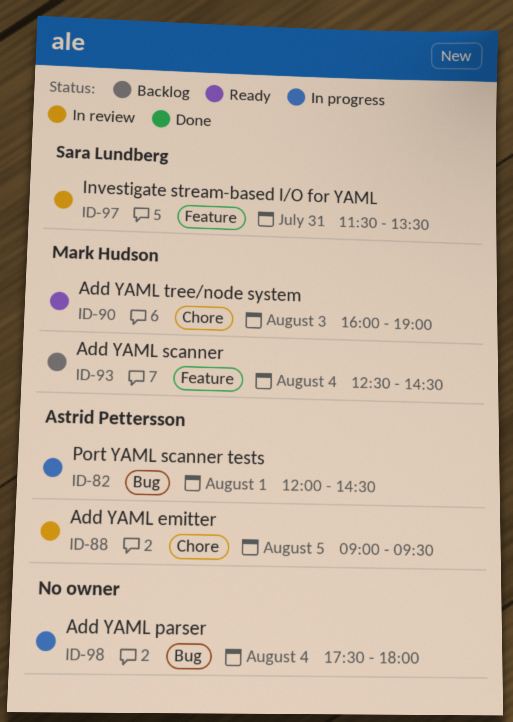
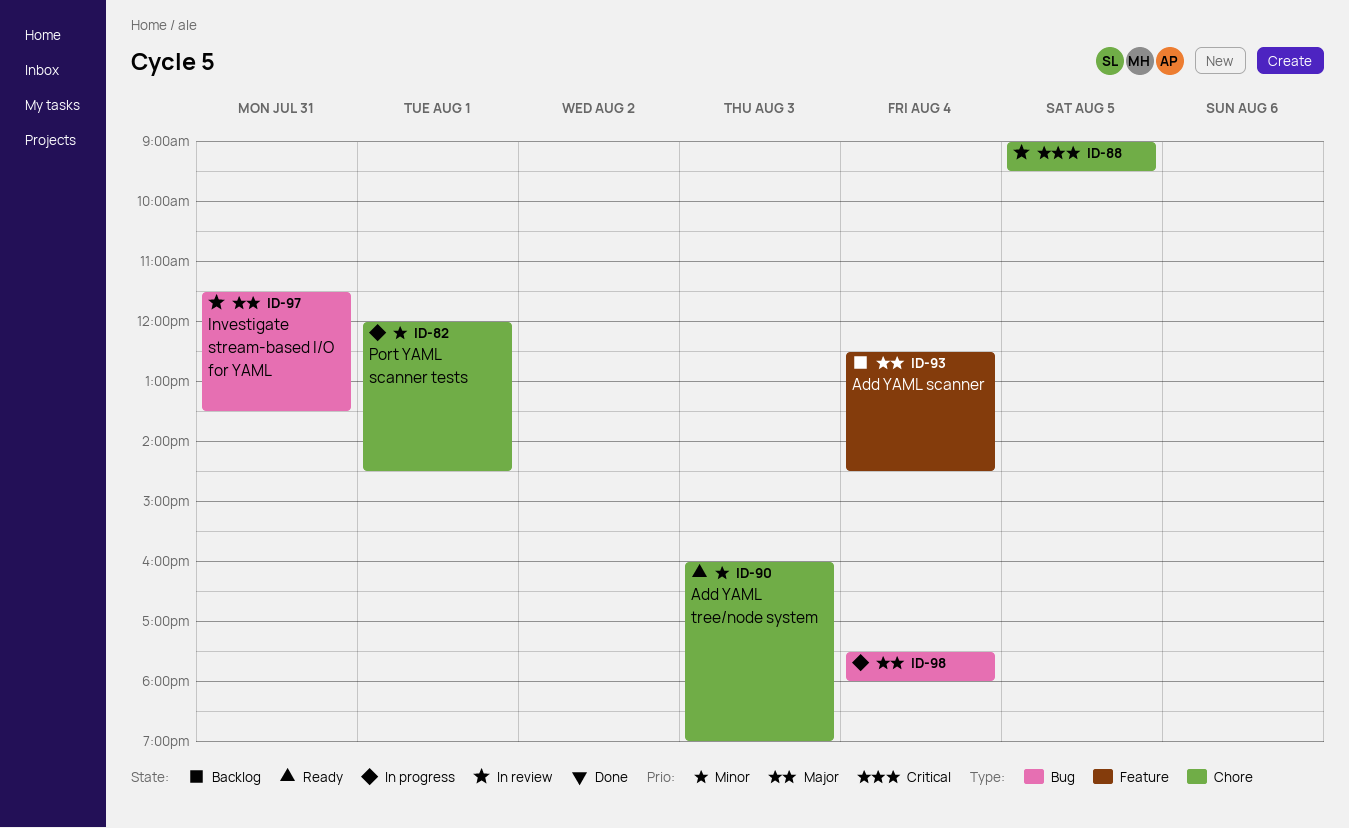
ID-82, label: Bug -> Chore
ID-97, label: Feature -> Bug

